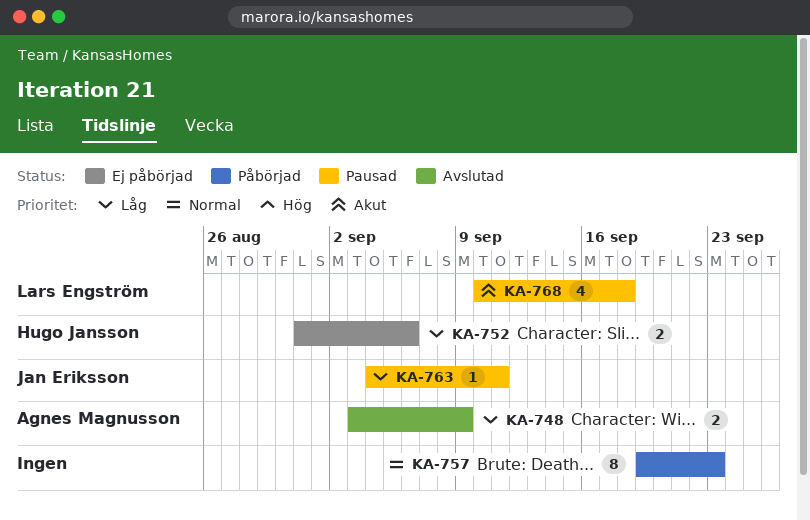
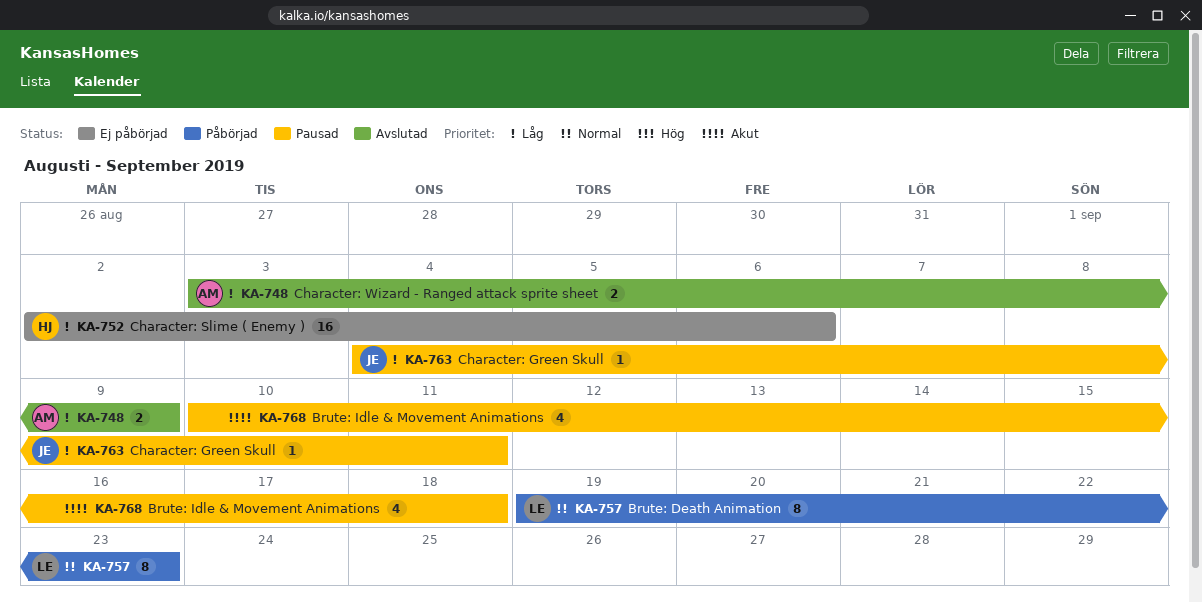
KA-752, estimate: 2 -> 16
KA-752, start: Aug 31 -> Sep 2
KA-757, owner: none -> Lars Engström
KA-768, owner: Lars Engström -> none

